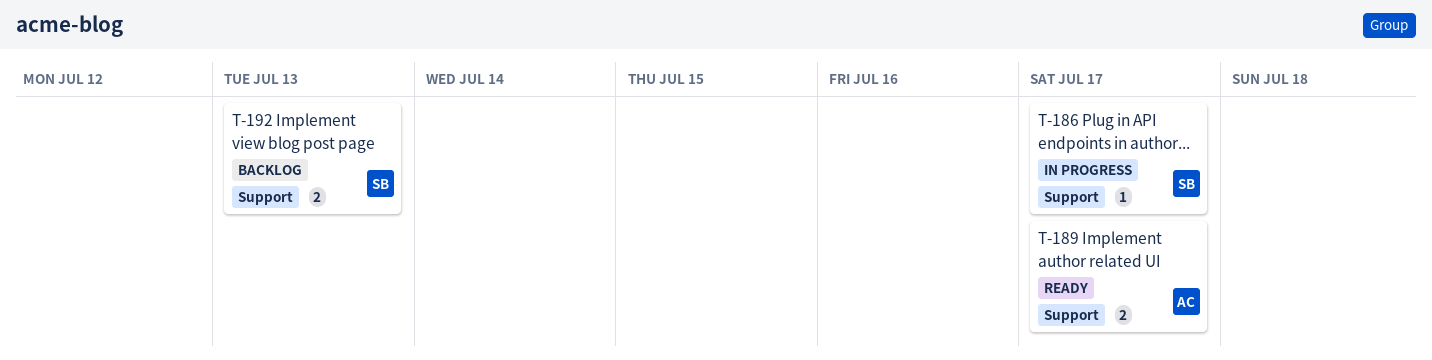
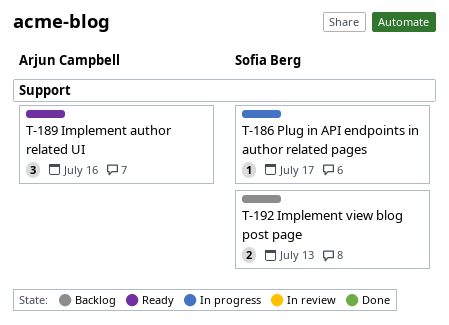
T-189, estimate: 2 -> 3
T-189, due: Jul 17 -> Jul 16

